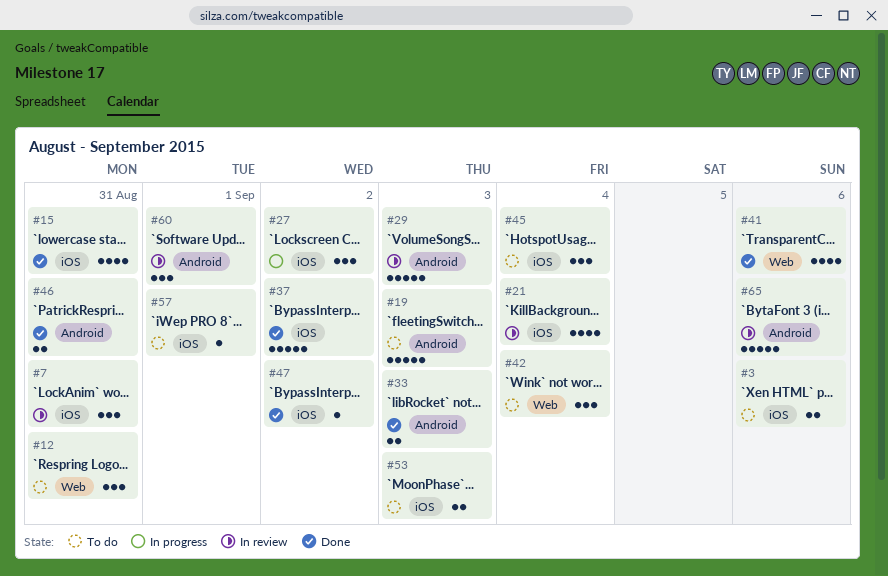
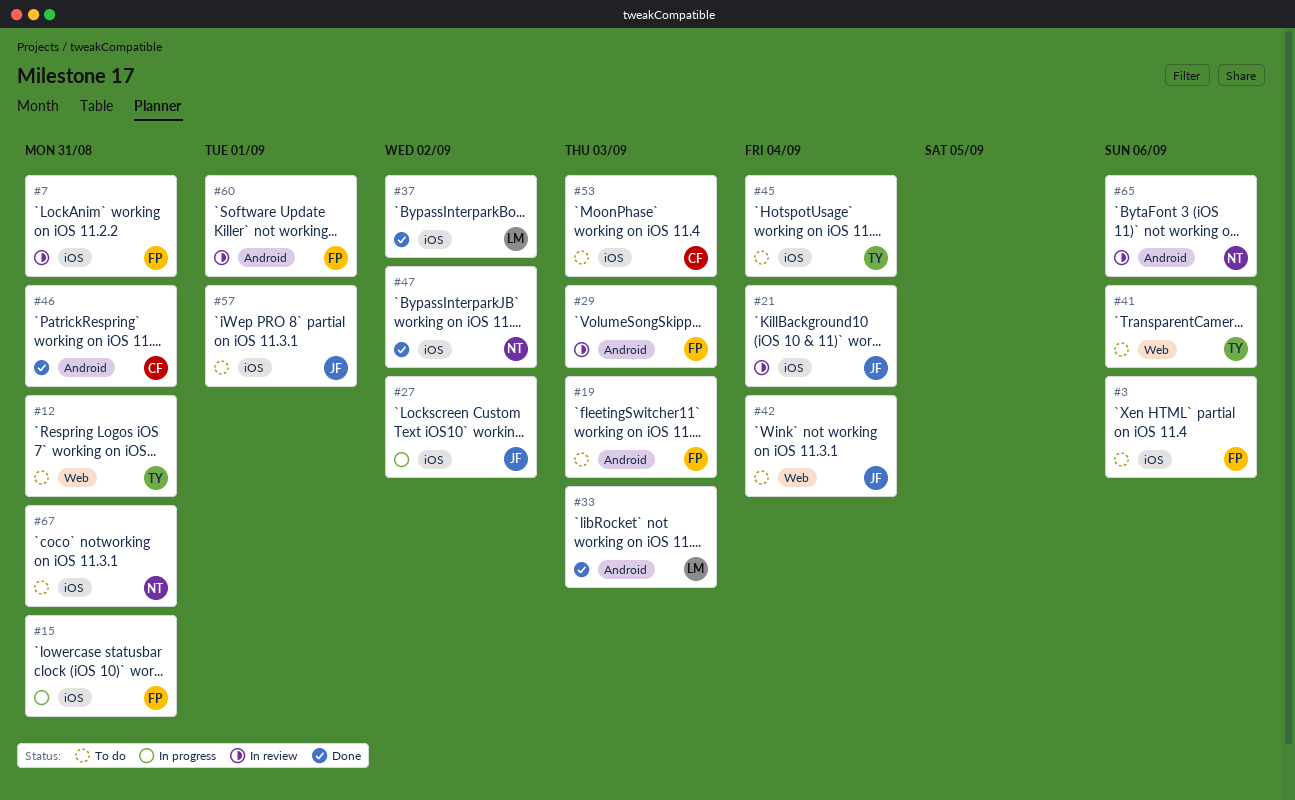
#15, status: Done -> In progress
#41, status: Done -> To do
#67: none -> present

